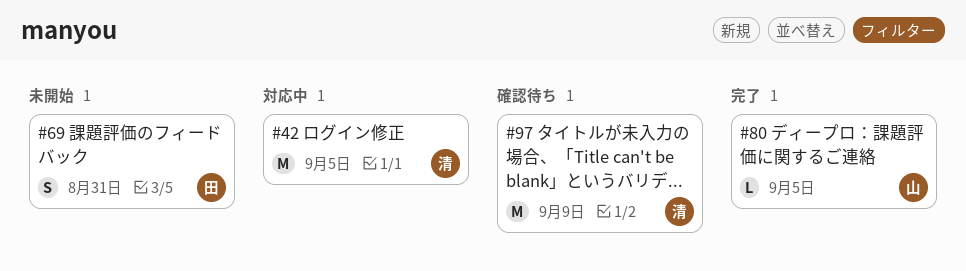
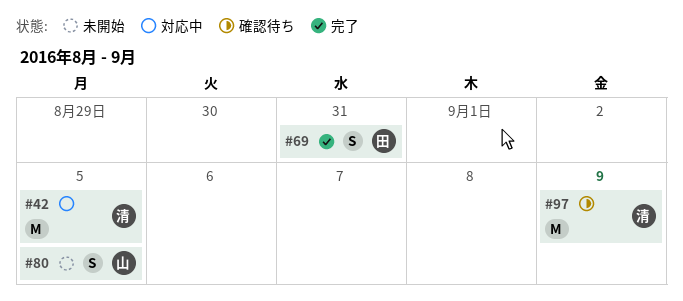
#69, status: 未開始 -> 完了
#80, status: 完了 -> 未開始
#80, estimate: L -> S

